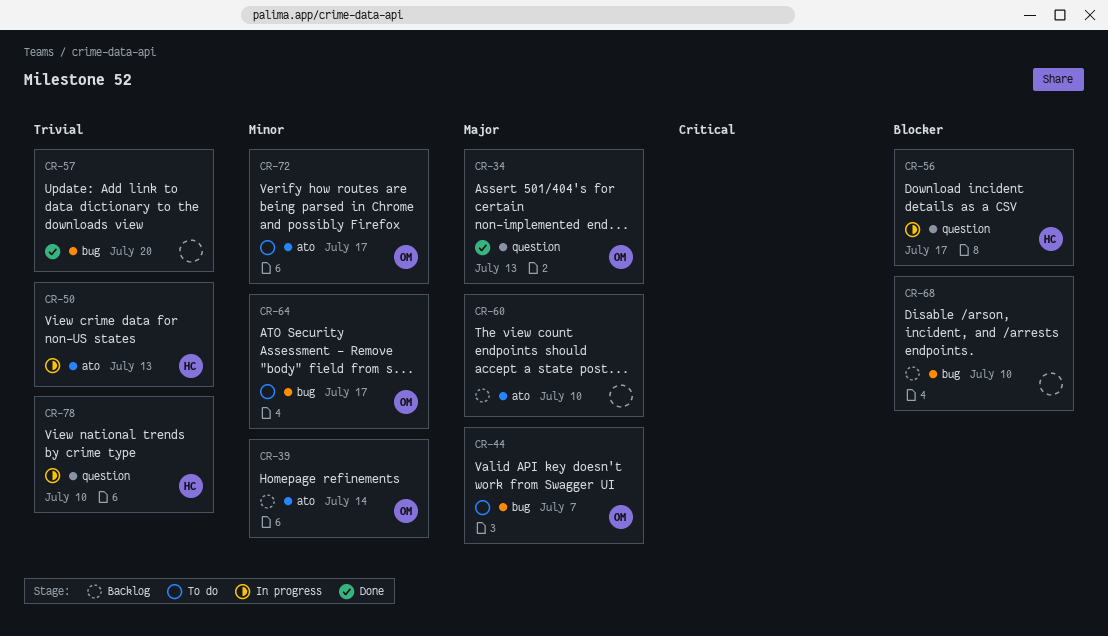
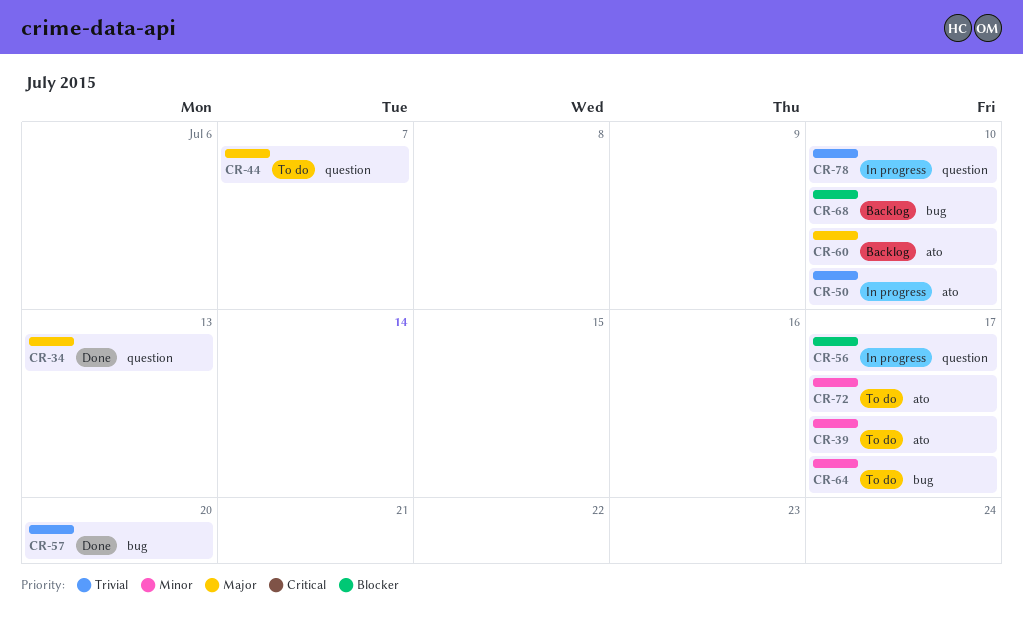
CR-39, status: Backlog -> To do
CR-39, due: Jul 14 -> Jul 17
CR-44, label: bug -> question
CR-50, due: Jul 13 -> Jul 10

